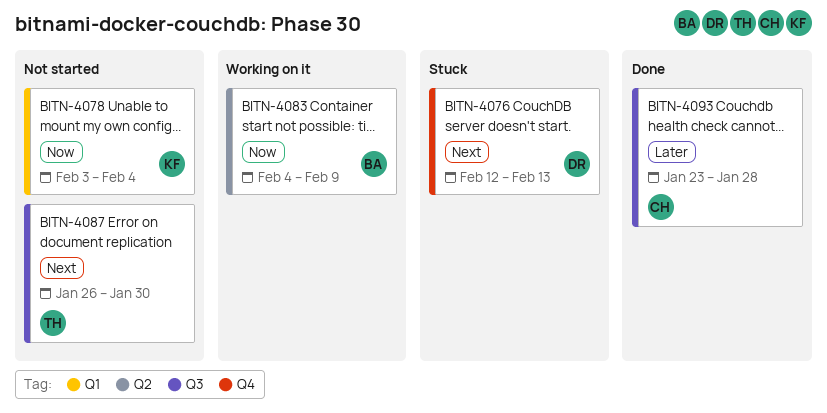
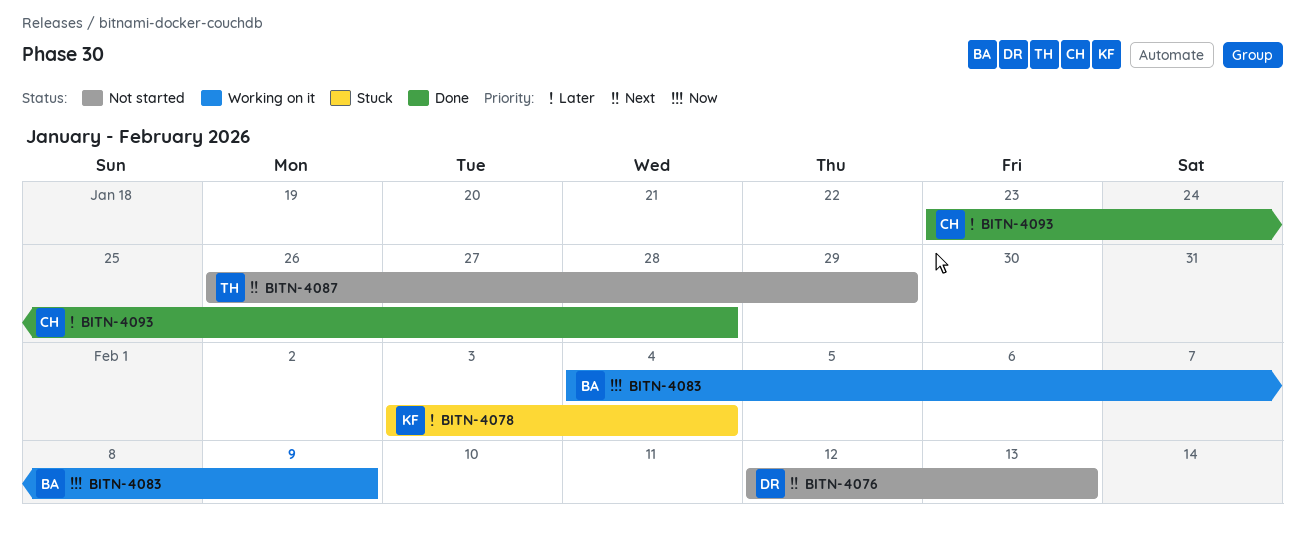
BITN-4076, status: Stuck -> Not started
BITN-4078, status: Not started -> Stuck
BITN-4078, priority: Now -> Later
BITN-4087, due: Jan 30 -> Jan 29

